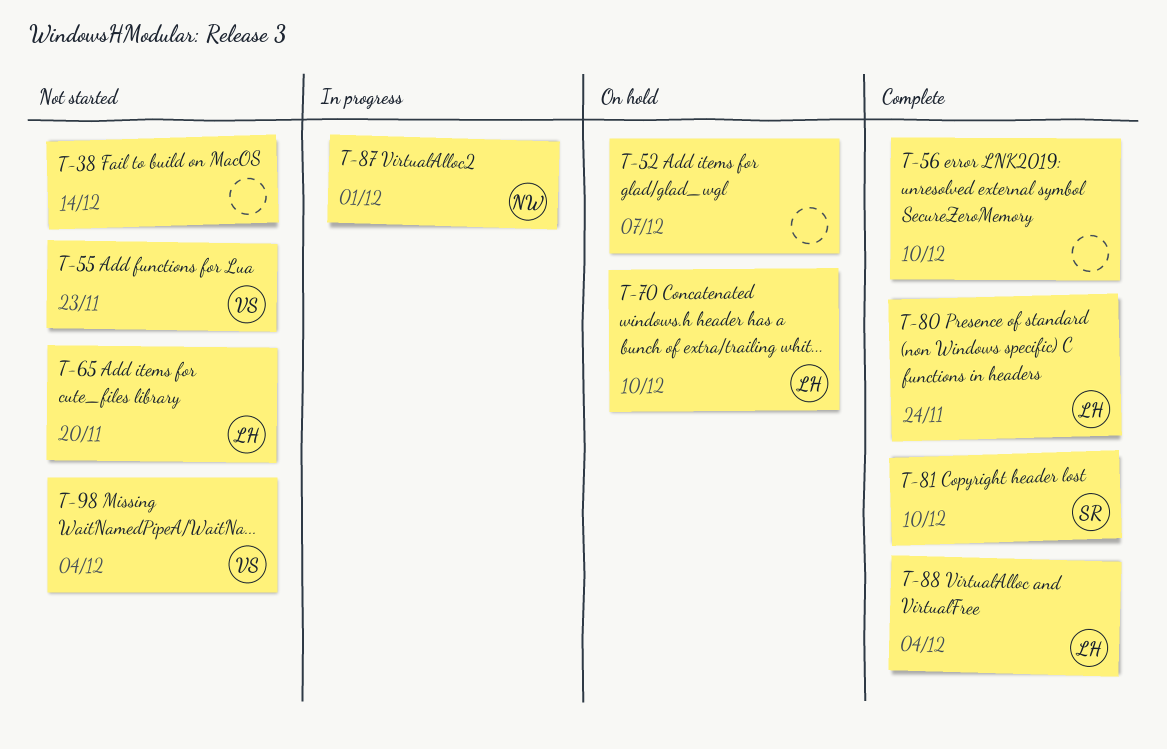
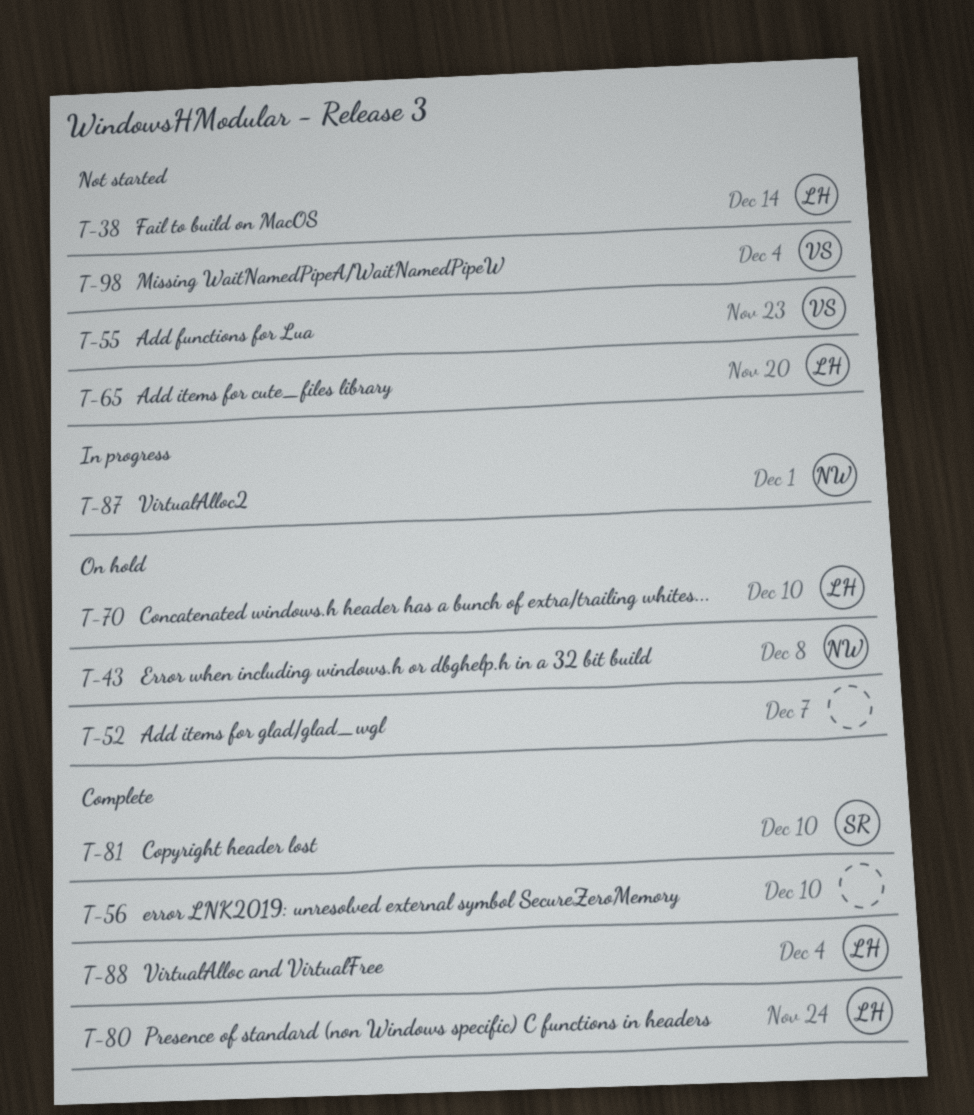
T-38, owner: none -> LH
T-43: none -> present

